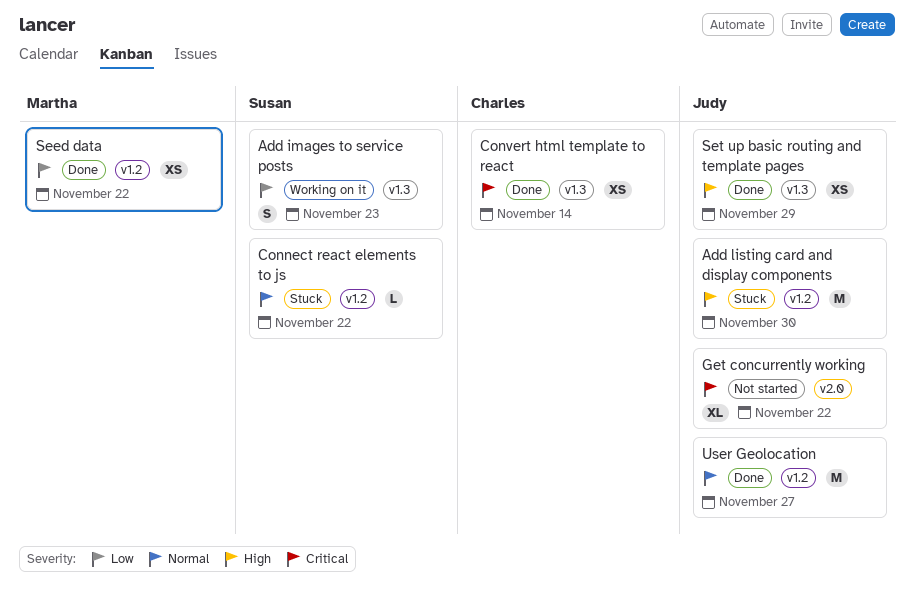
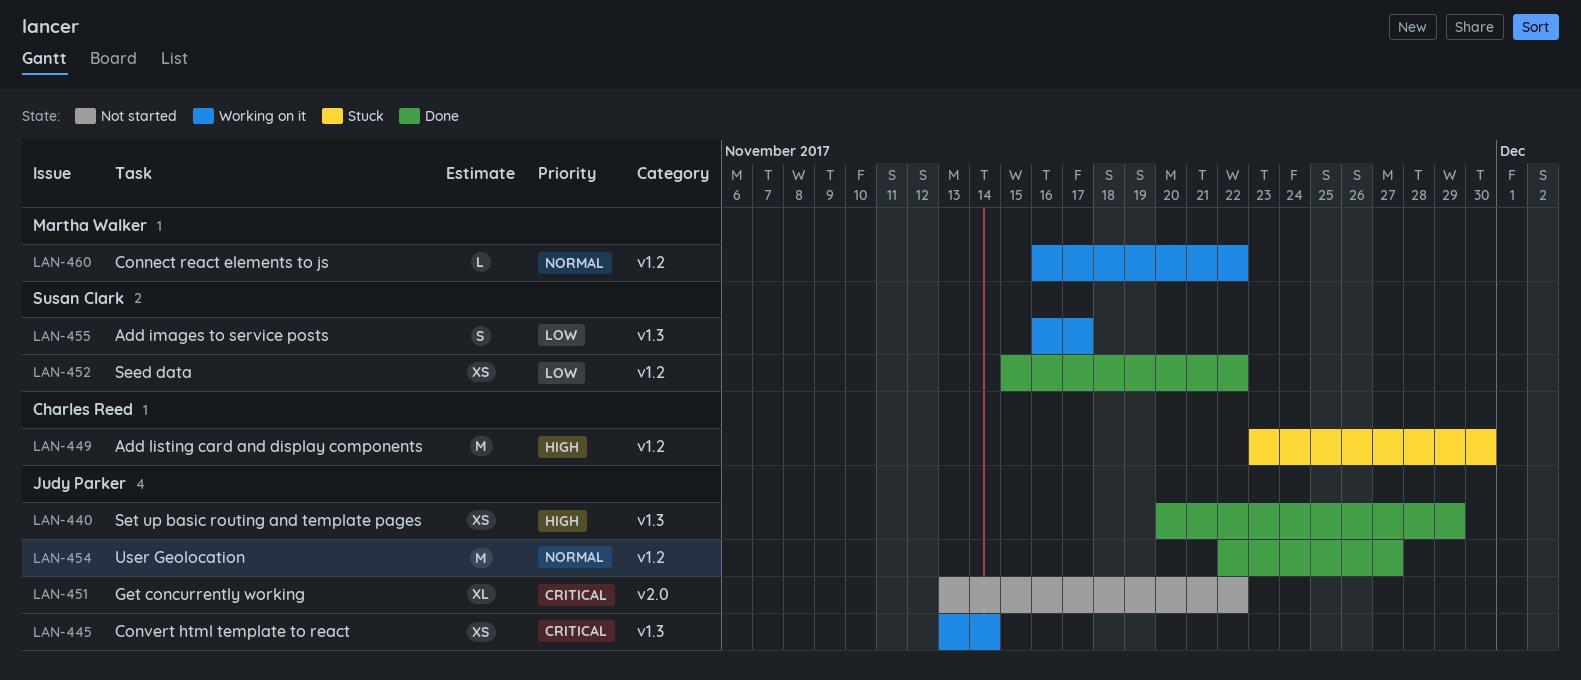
Add images to service posts, due: Nov 23 -> Nov 17
Add listing card and display components, owner: Judy Parker -> Charles Reed
Connect react elements to js, status: Stuck -> Working on it
Connect react elements to js, owner: Susan Clark -> Martha Walker
Convert html template to react, status: Done -> Working on it
Convert html template to react, owner: Charles Reed -> Judy Parker
Seed data, owner: Martha Walker -> Susan Clark

